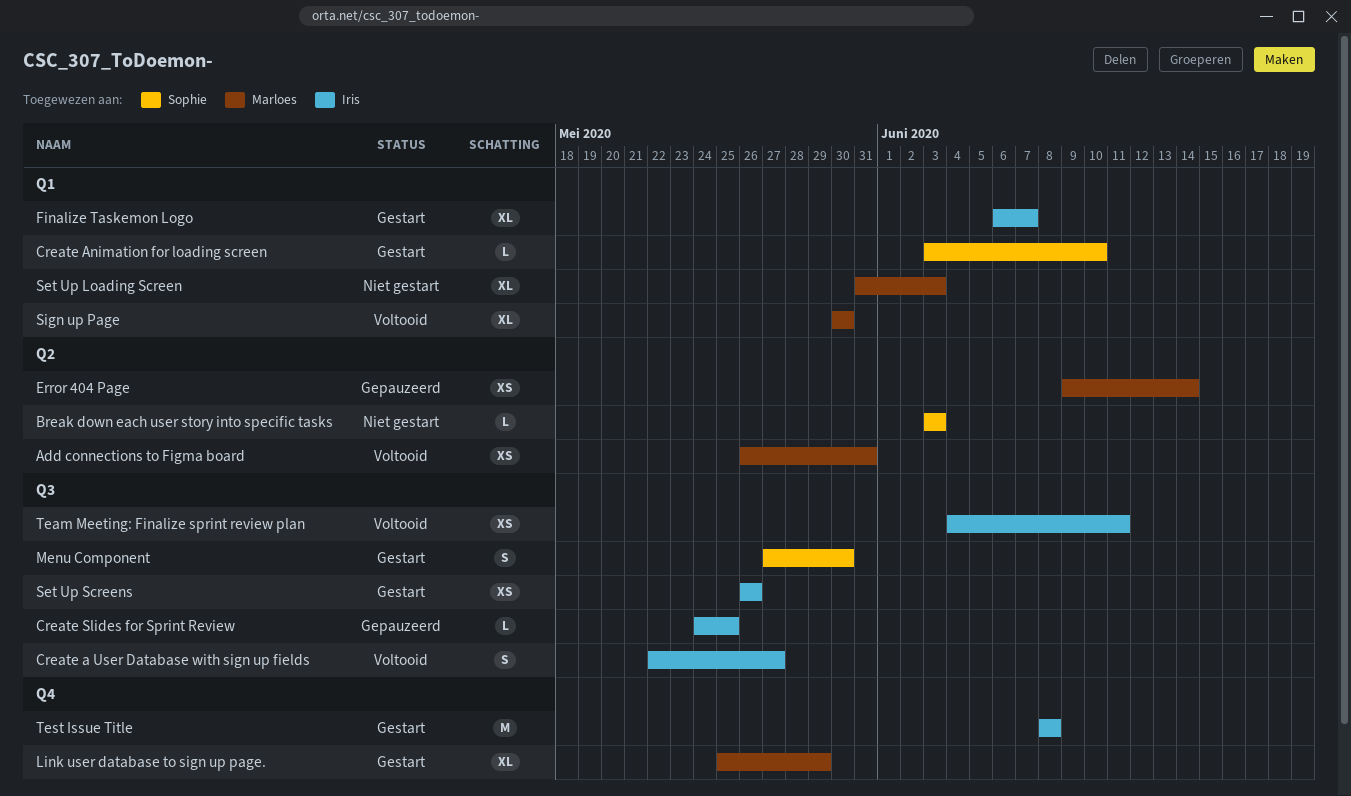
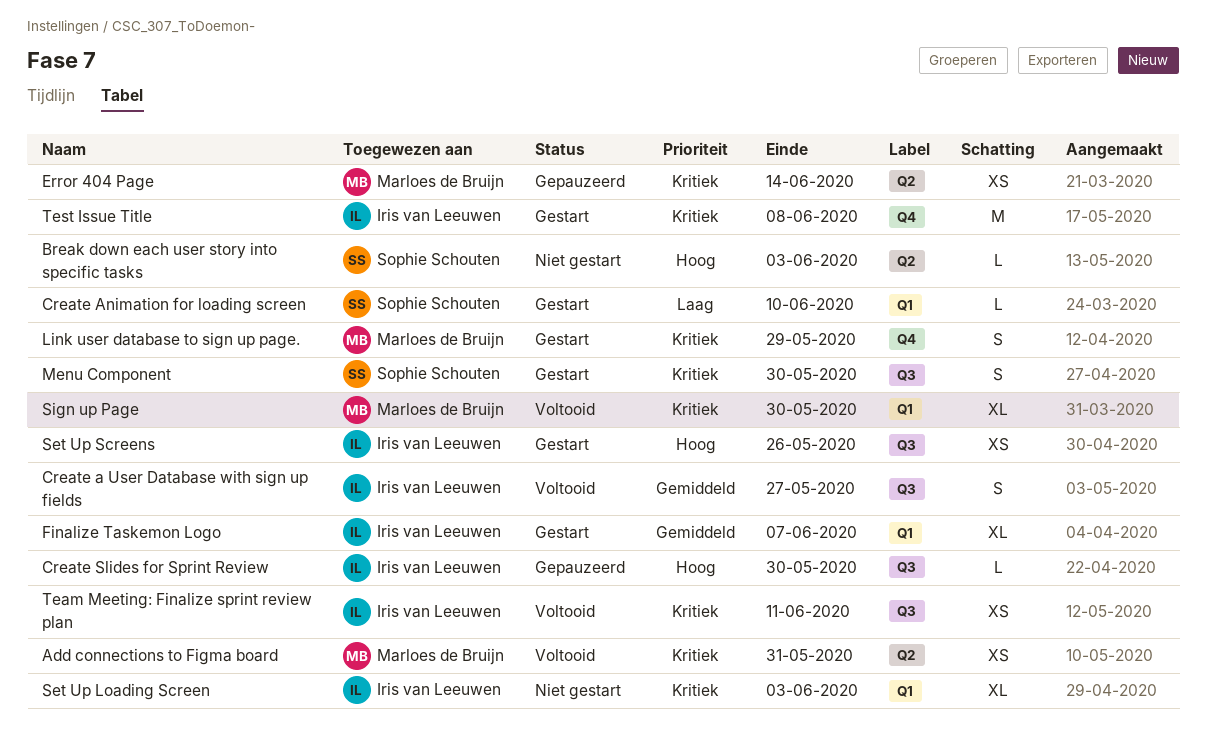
Create Slides for Sprint Review, due: May 25 -> May 30
Link user database to sign up page., estimate: XL -> S
Set Up Loading Screen, owner: Marloes de Bruijn -> Iris van Leeuwen

